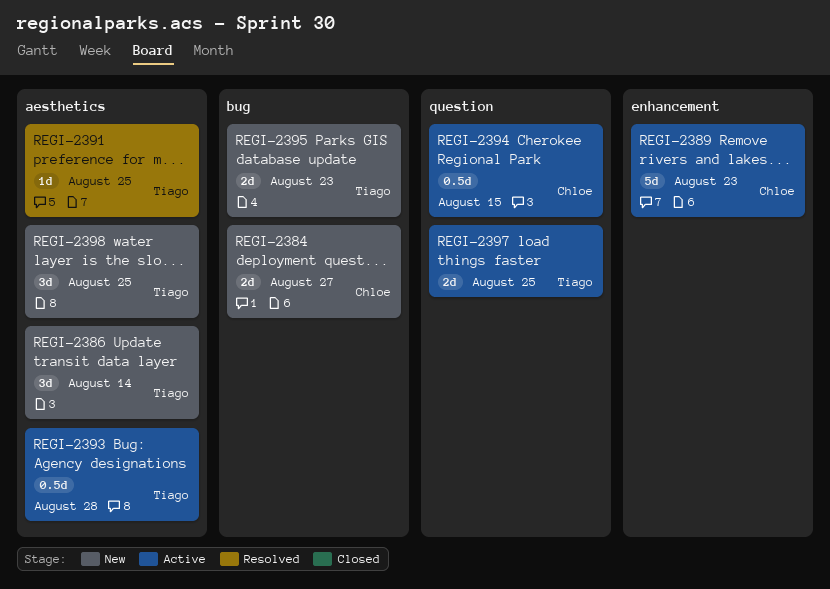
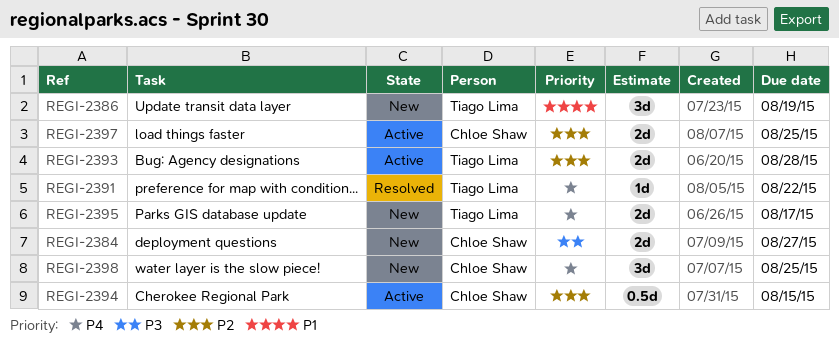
REGI-2386, due: Aug 14 -> Aug 19
REGI-2389: present -> none
REGI-2391, due: Aug 25 -> Aug 22
REGI-2393, estimate: 0.5d -> 2d
REGI-2395, due: Aug 23 -> Aug 17
REGI-2397, owner: Tiago Lima -> Chloe Shaw
REGI-2398, owner: Tiago Lima -> Chloe Shaw

